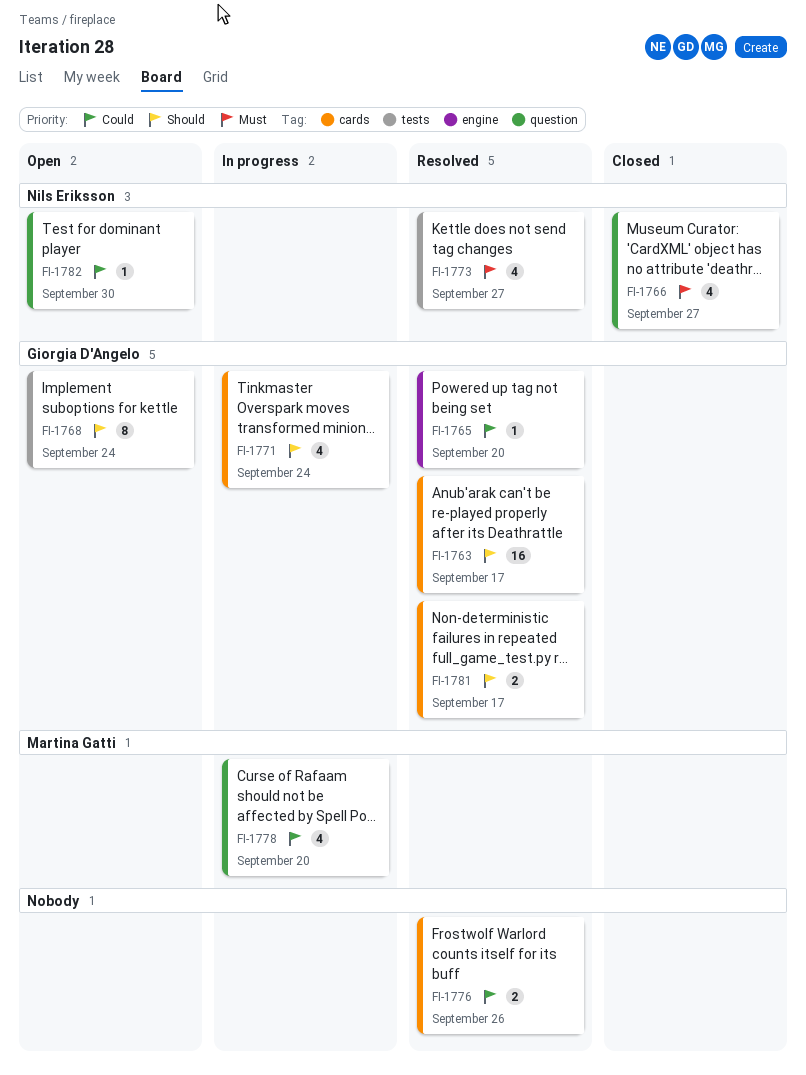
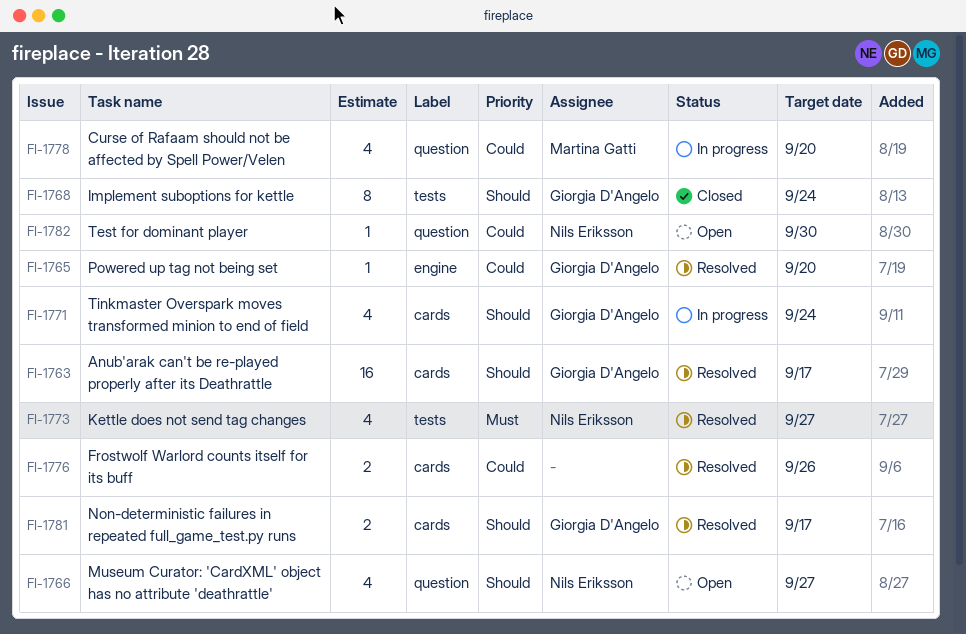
FI-1766, status: Closed -> Open
FI-1766, priority: Must -> Should
FI-1768, status: Open -> Closed

